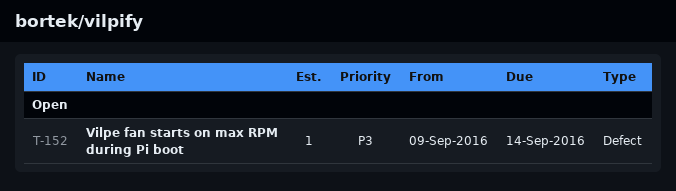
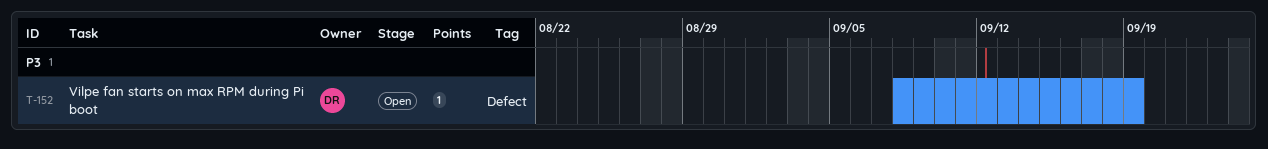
T-152, start: Sep 9 -> Sep 8
T-152, due: Sep 14 -> Sep 19

